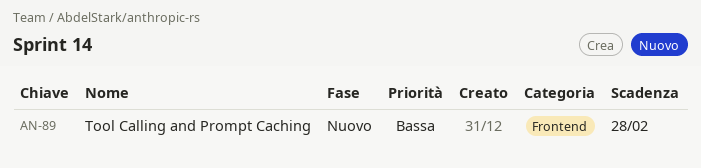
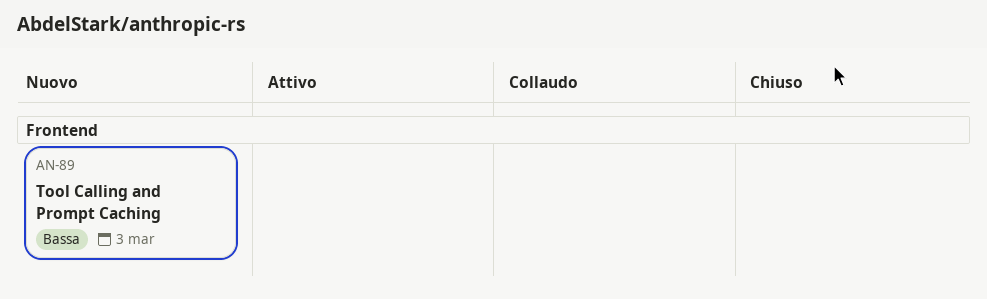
AN-89, due: Feb 28 -> Mar 3

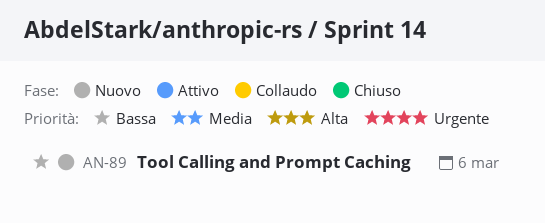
AN-89, due: Mar 3 -> Mar 6

